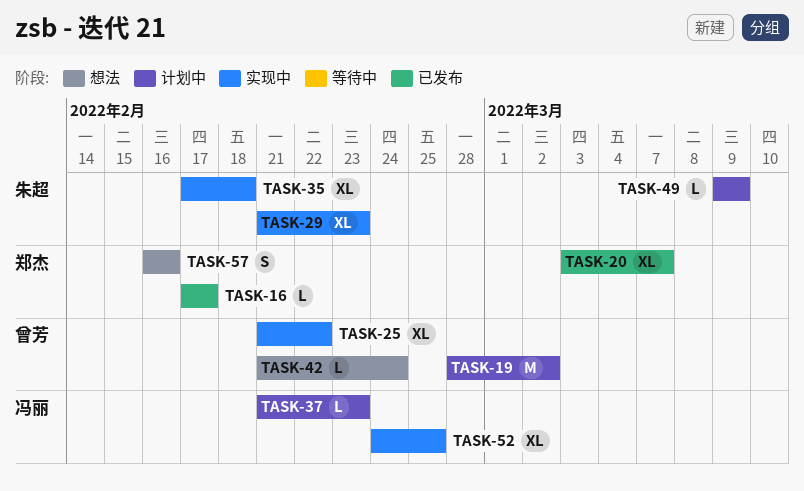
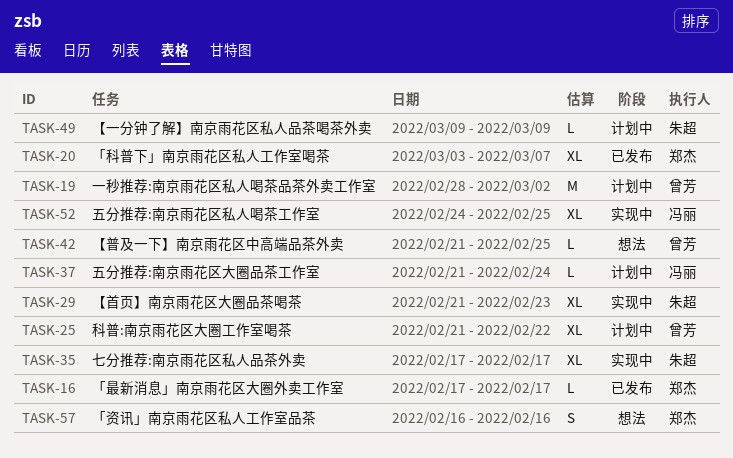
TASK-25, status: 实现中 -> 计划中
TASK-35, due: Feb 18 -> Feb 17
TASK-37, due: Feb 23 -> Feb 24
TASK-42, due: Feb 24 -> Feb 25

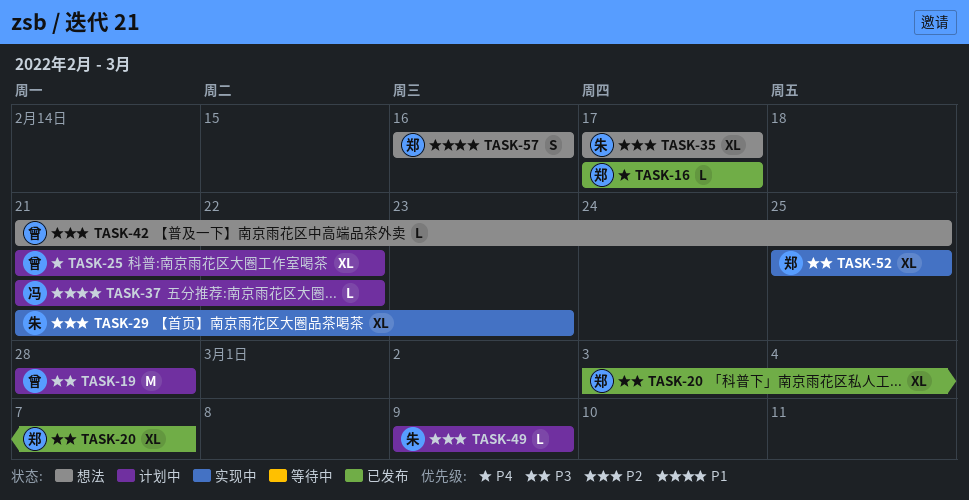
TASK-19, due: Mar 2 -> Feb 28
TASK-35, status: 实现中 -> 想法
TASK-37, due: Feb 24 -> Feb 22
TASK-52, owner: 冯丽 -> 郑杰
TASK-52, start: Feb 24 -> Feb 25

